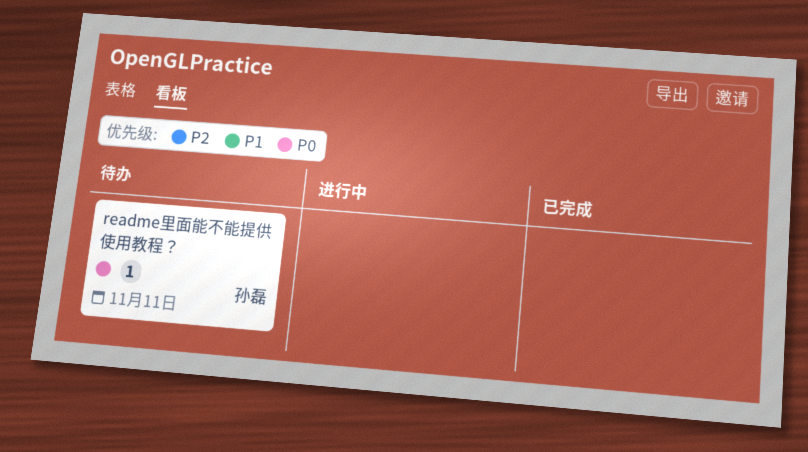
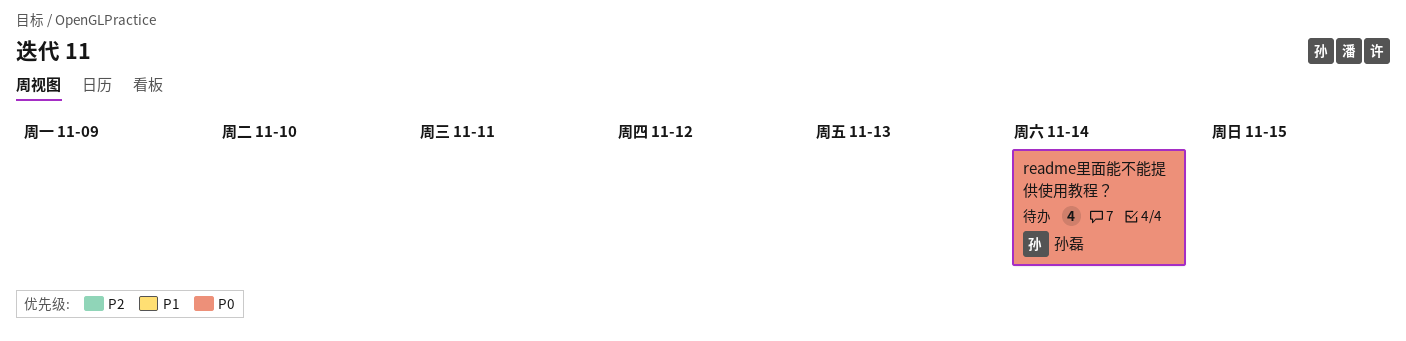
readme里面能不能提供使用教程？, estimate: 1 -> 4
readme里面能不能提供使用教程？, due: Nov 11 -> Nov 14

